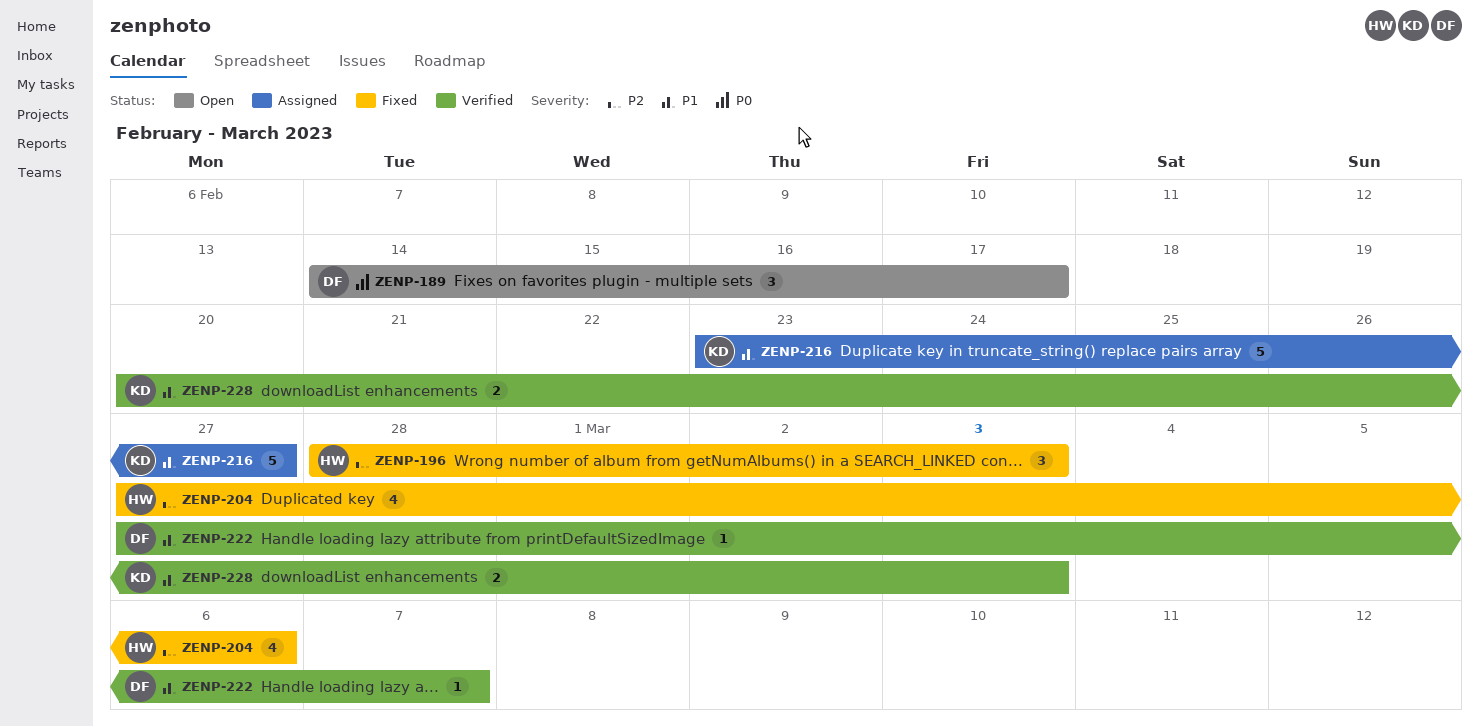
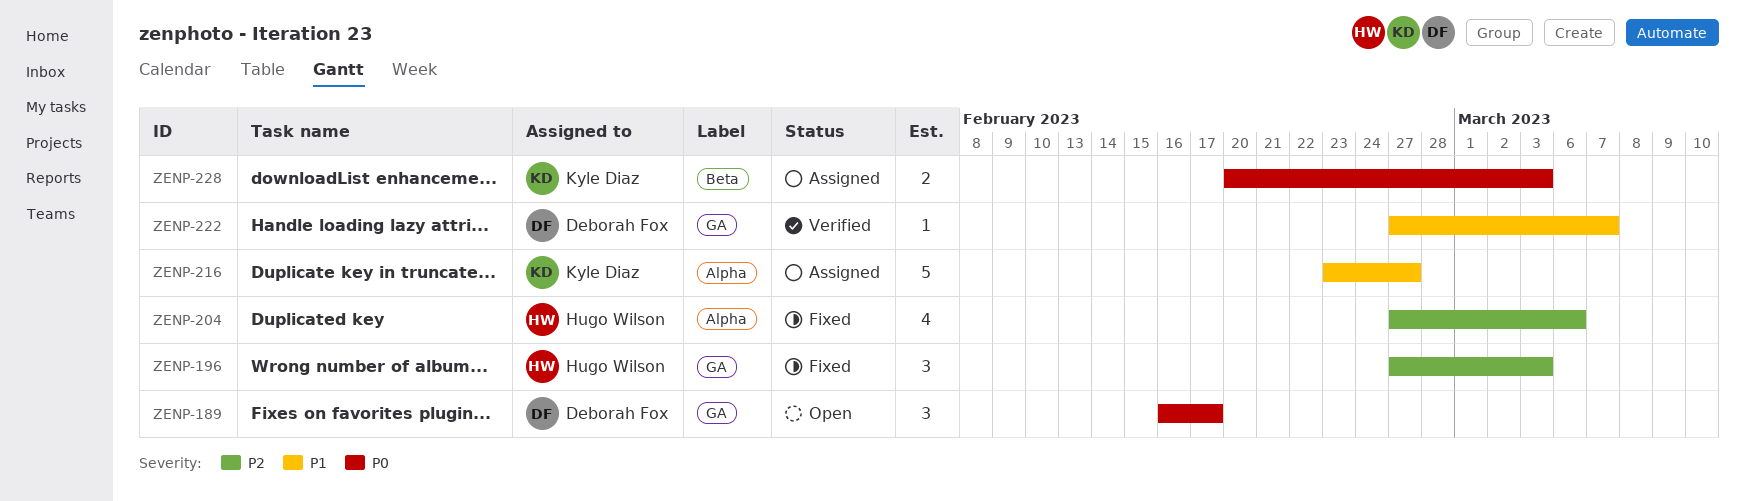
ZENP-189, start: Feb 14 -> Feb 16
ZENP-196, start: Feb 28 -> Feb 27
ZENP-228, status: Verified -> Assigned
ZENP-228, priority: P1 -> P0

